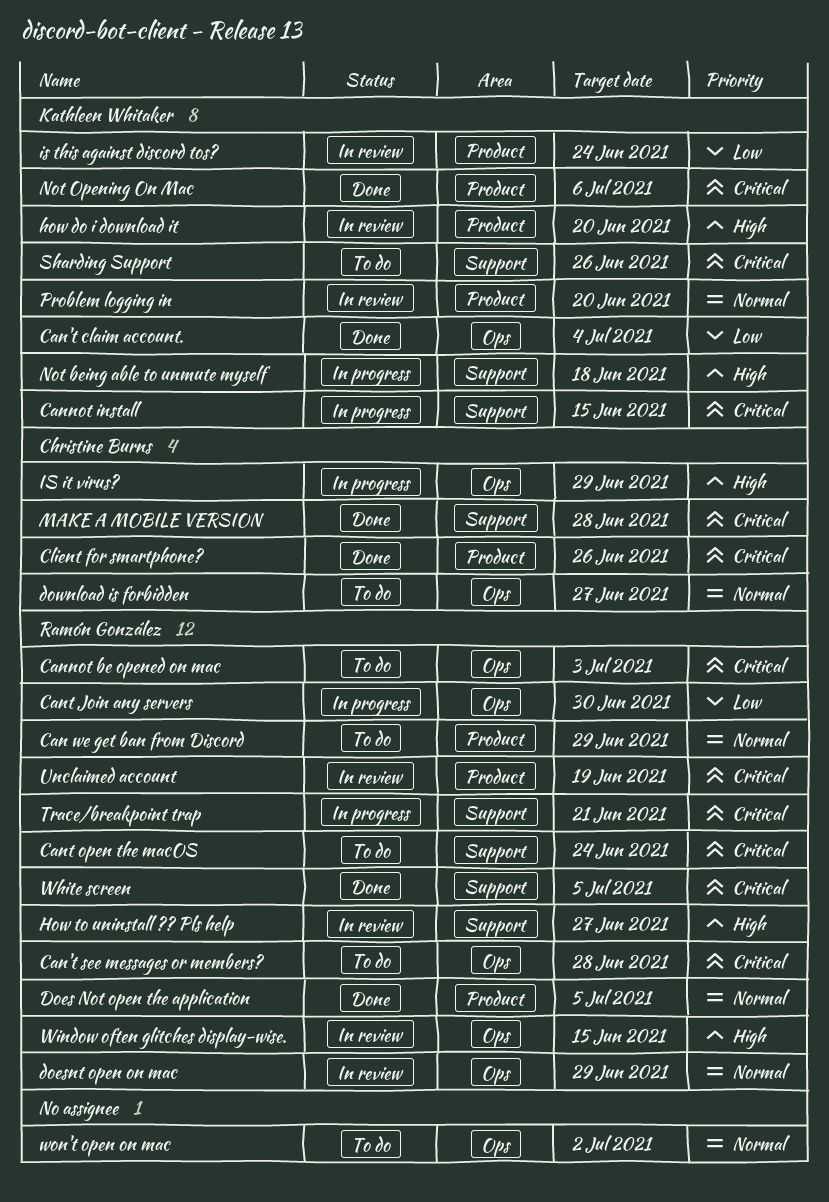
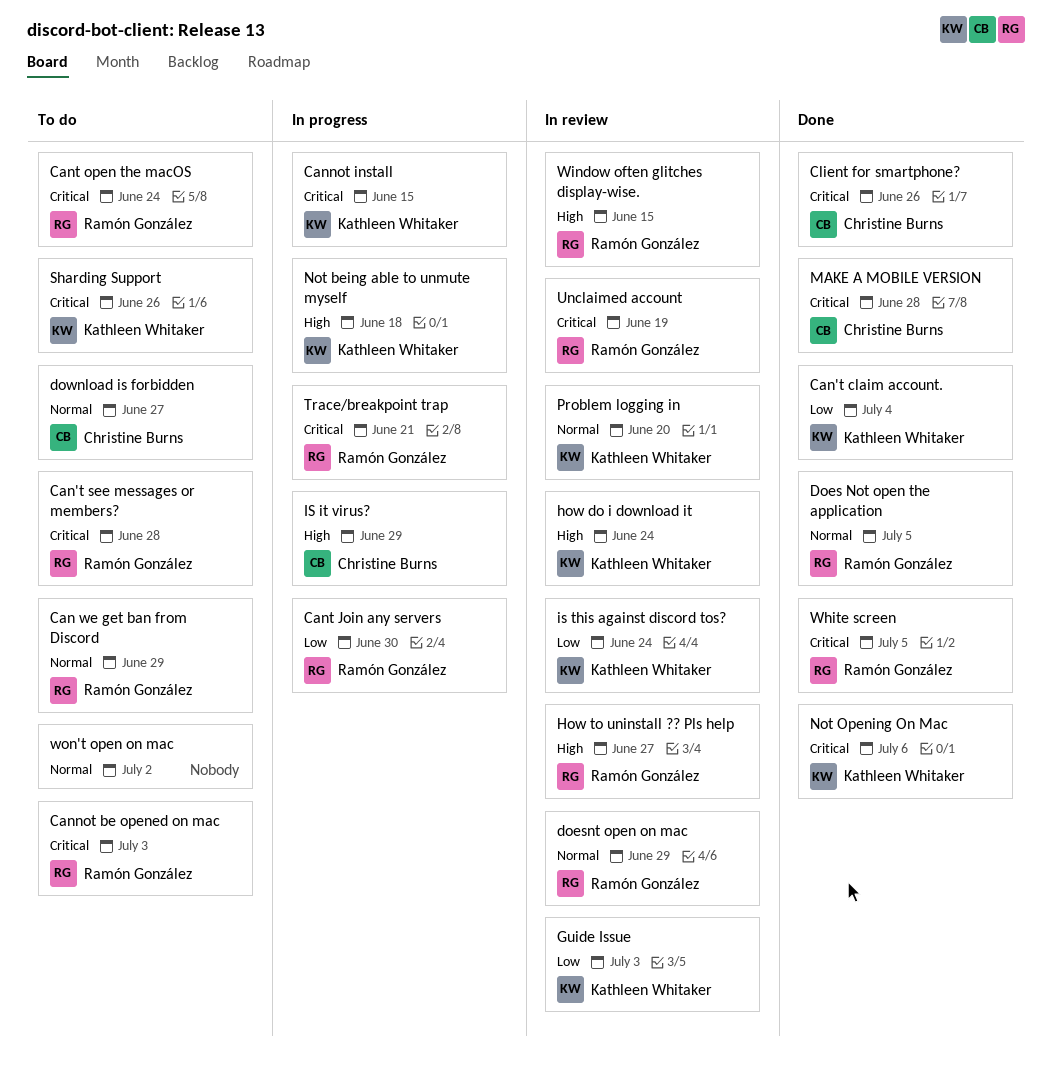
Guide Issue: none -> present
how do i download it, due: Jun 20 -> Jun 24

